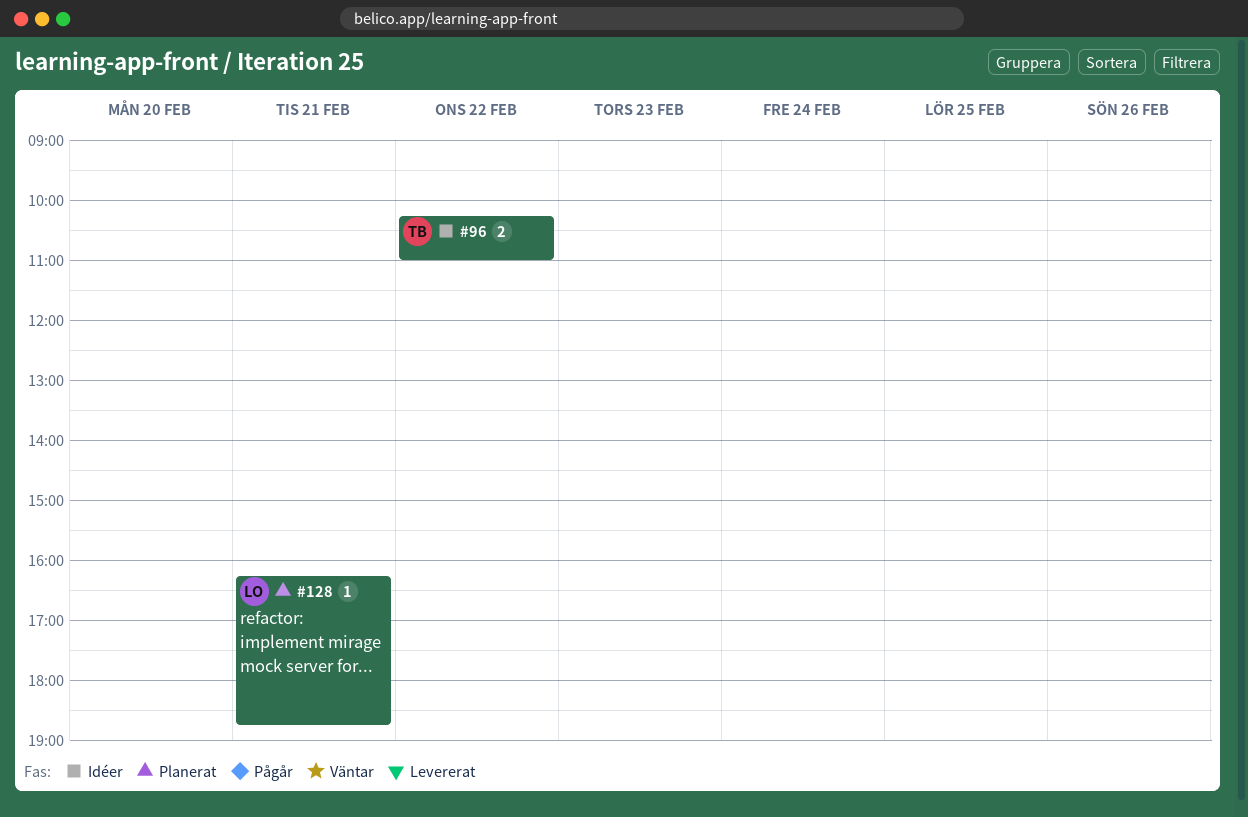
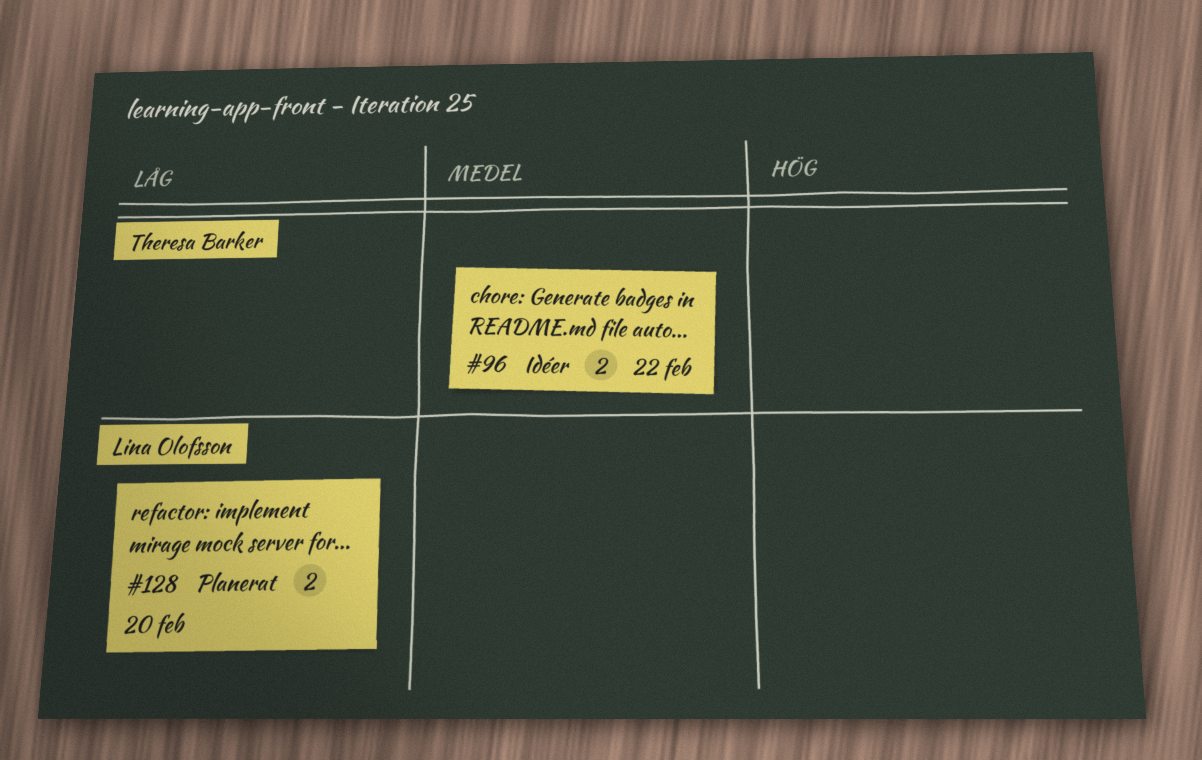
#128, estimate: 1 -> 2
#128, day: Feb 21 -> Feb 20

